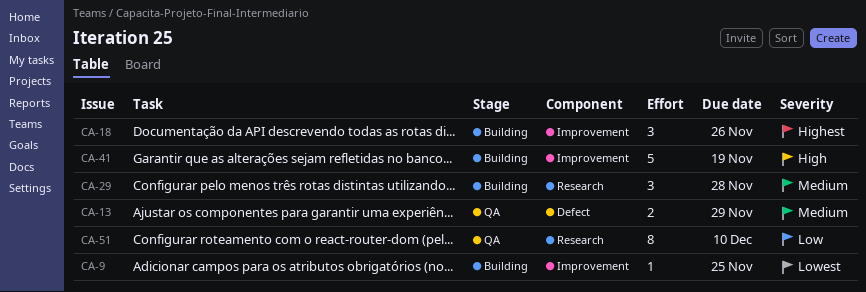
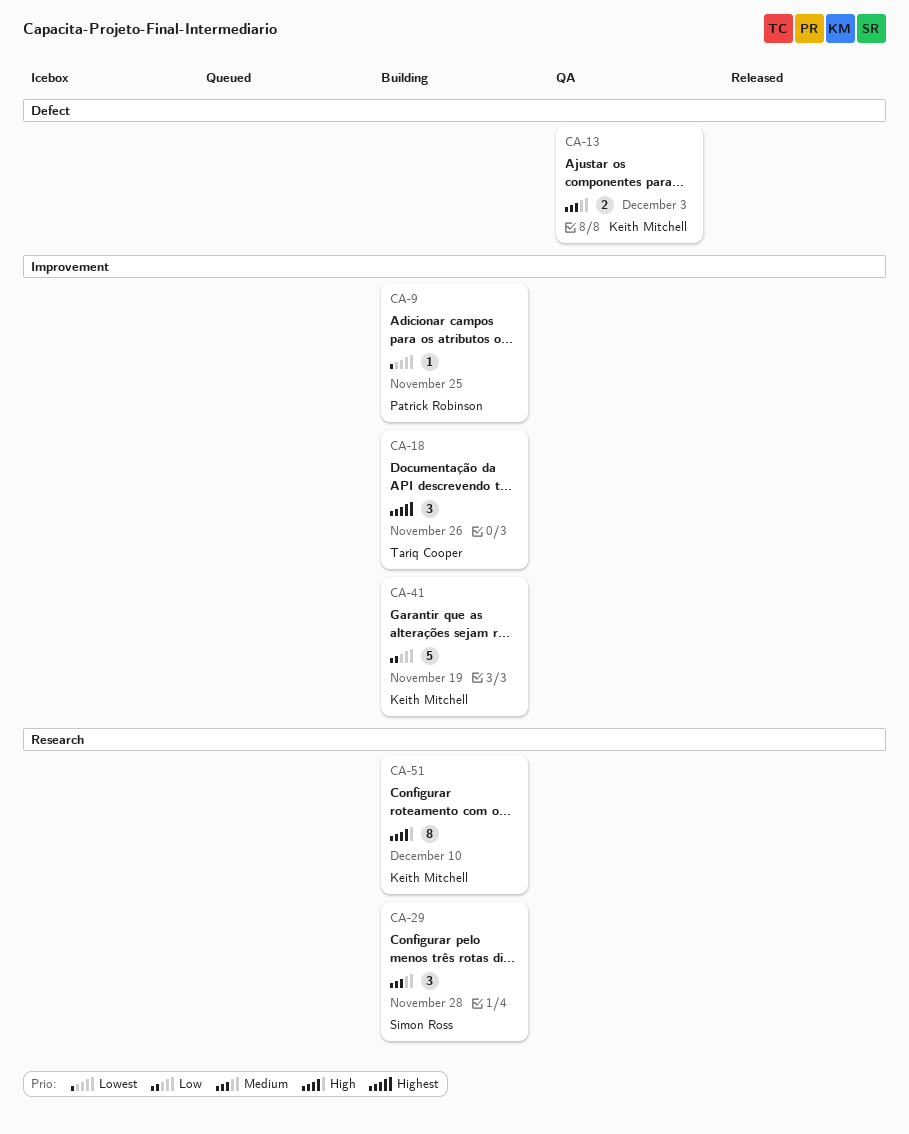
CA-13, due: Nov 29 -> Dec 3
CA-41, priority: High -> Low
CA-51, status: QA -> Building
CA-51, priority: Low -> High

